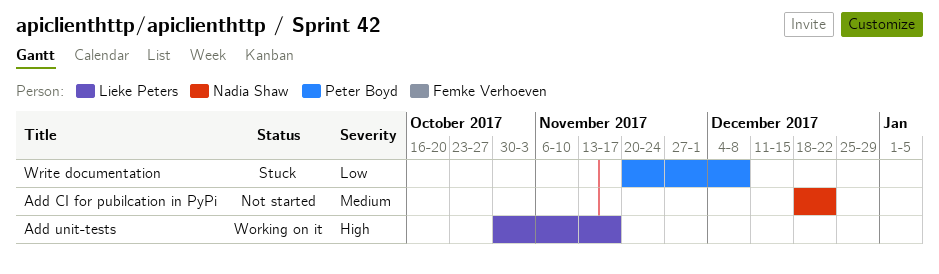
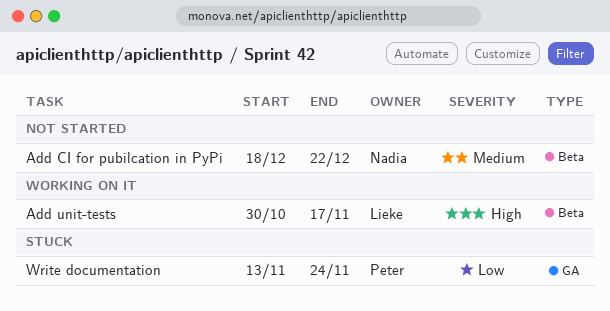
Write documentation, start: Nov 20 -> Nov 13
Write documentation, due: Dec 8 -> Nov 24

